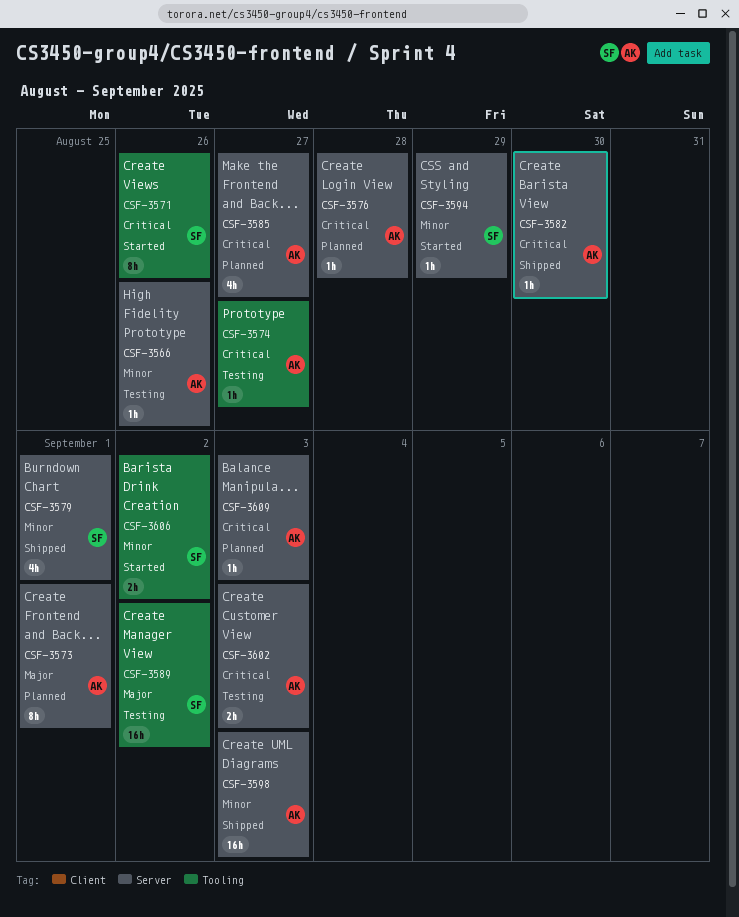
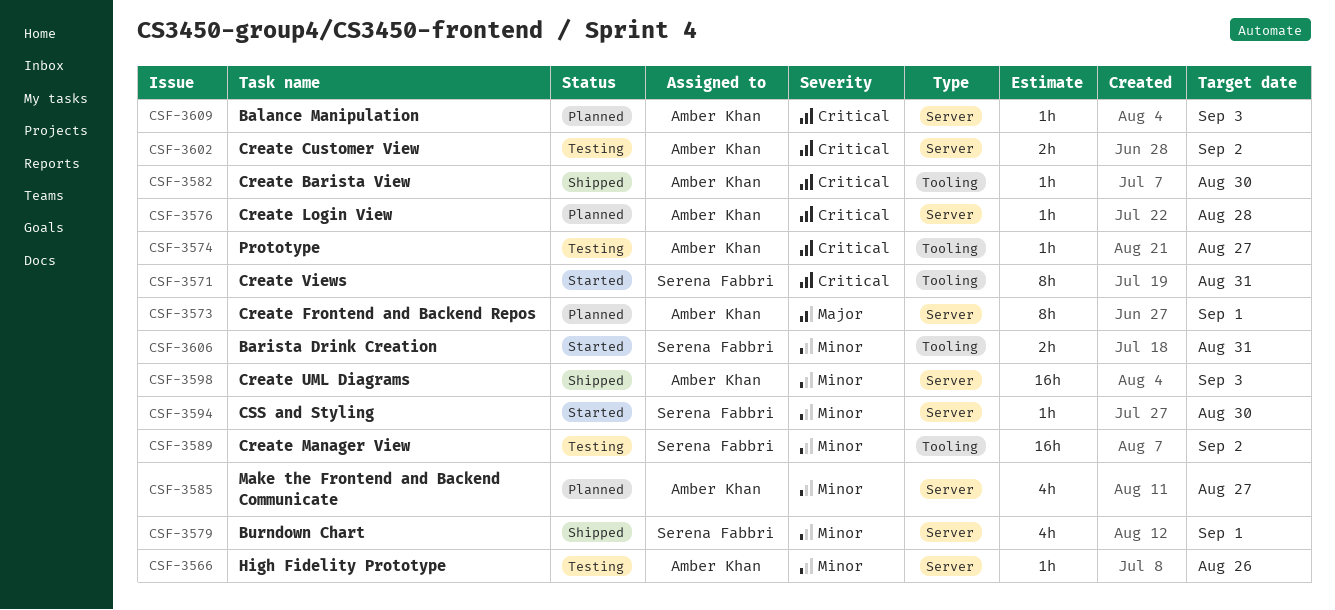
CSF-3571, due: Aug 26 -> Aug 31
CSF-3582, label: Server -> Tooling
CSF-3585, priority: Critical -> Minor
CSF-3589, priority: Major -> Minor
CSF-3594, due: Aug 29 -> Aug 30
CSF-3602, due: Sep 3 -> Sep 2
CSF-3606, due: Sep 2 -> Aug 31

